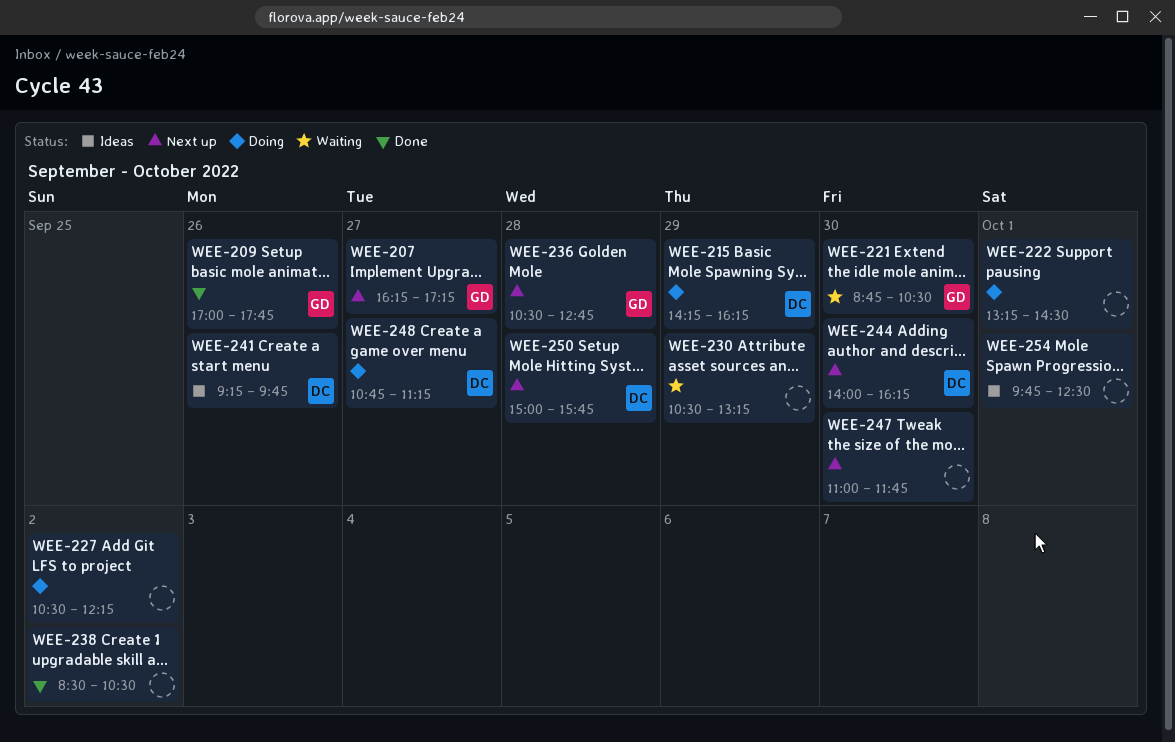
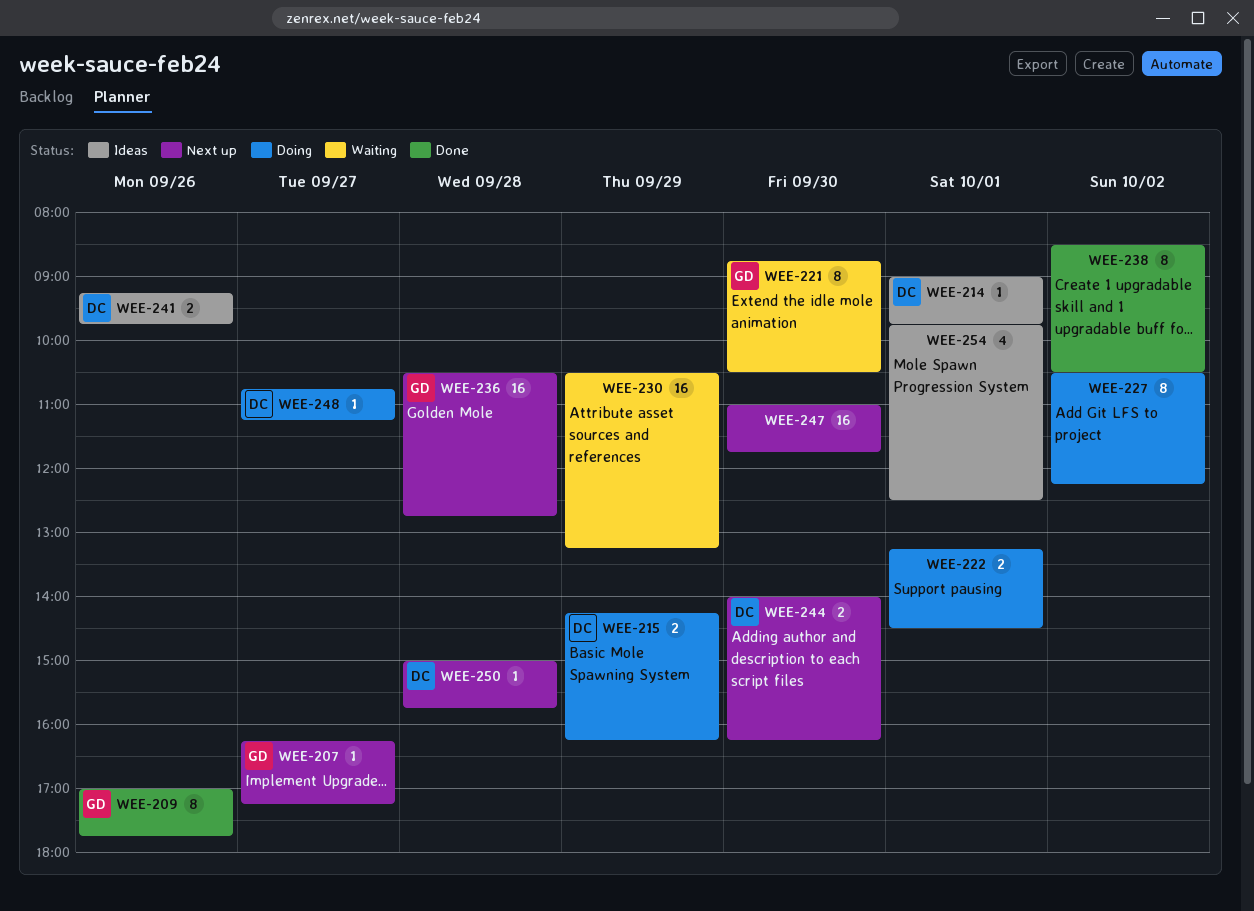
WEE-214: none -> present

